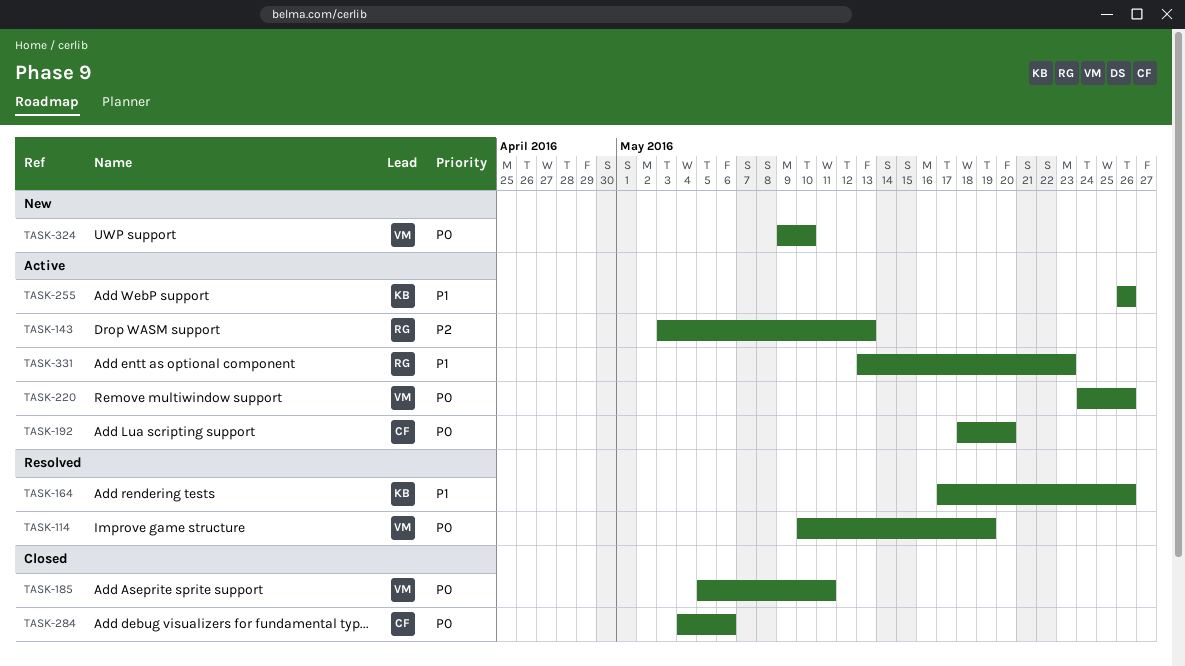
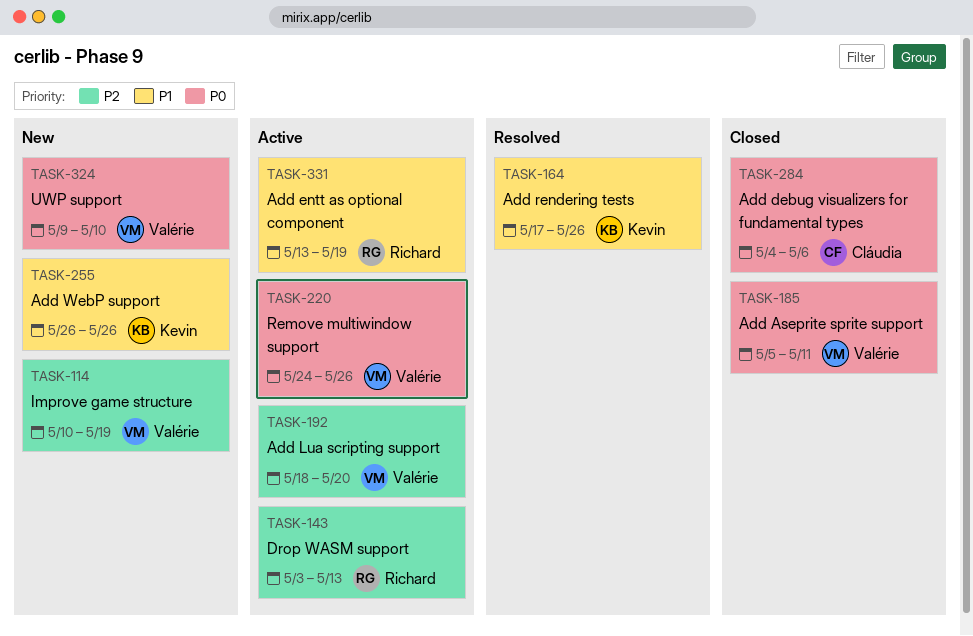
TASK-114, status: Resolved -> New
TASK-114, priority: P0 -> P2
TASK-192, owner: Cláudia -> Valérie
TASK-192, priority: P0 -> P2
TASK-255, status: Active -> New
TASK-331, due: May 23 -> May 19

